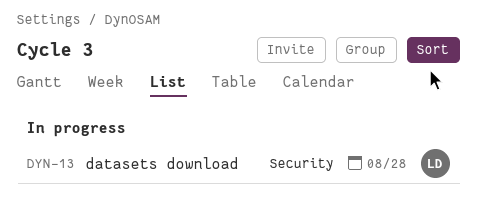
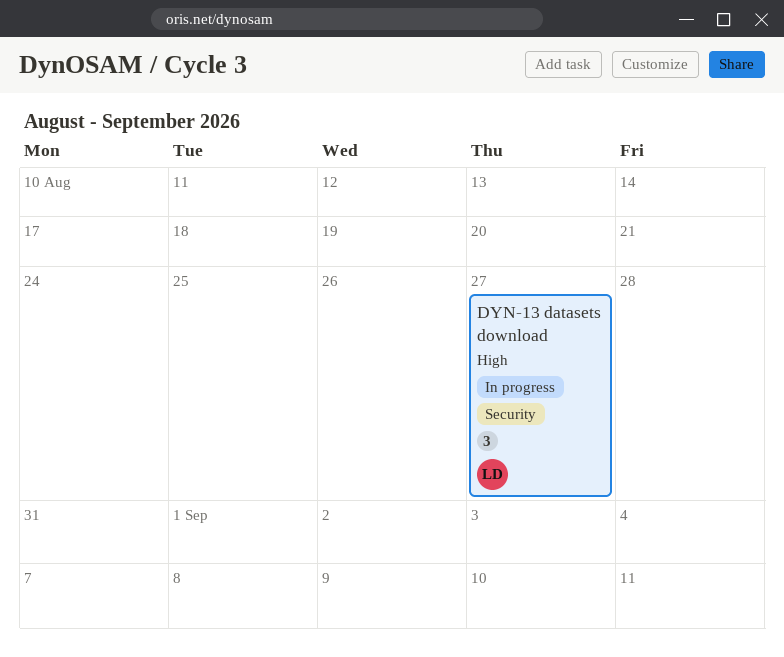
DYN-13, due: Aug 28 -> Aug 27

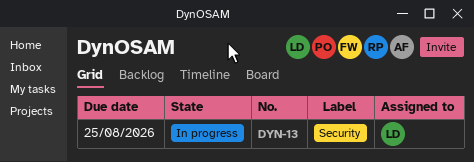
DYN-13, due: Aug 27 -> Aug 25

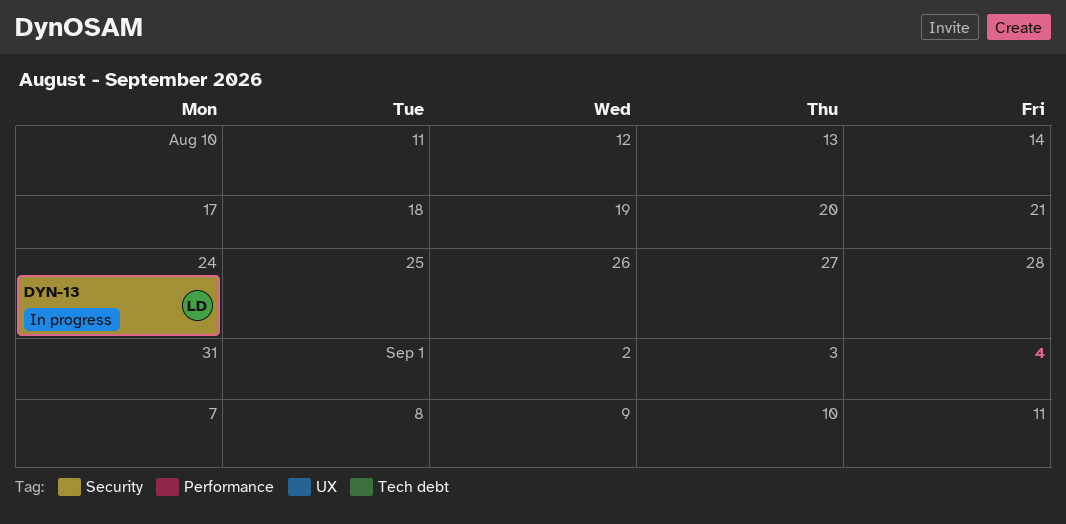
DYN-13, due: Aug 25 -> Aug 24

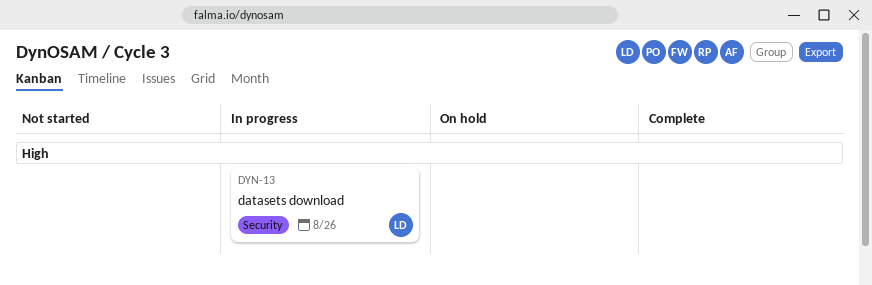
DYN-13, due: Aug 24 -> Aug 26

